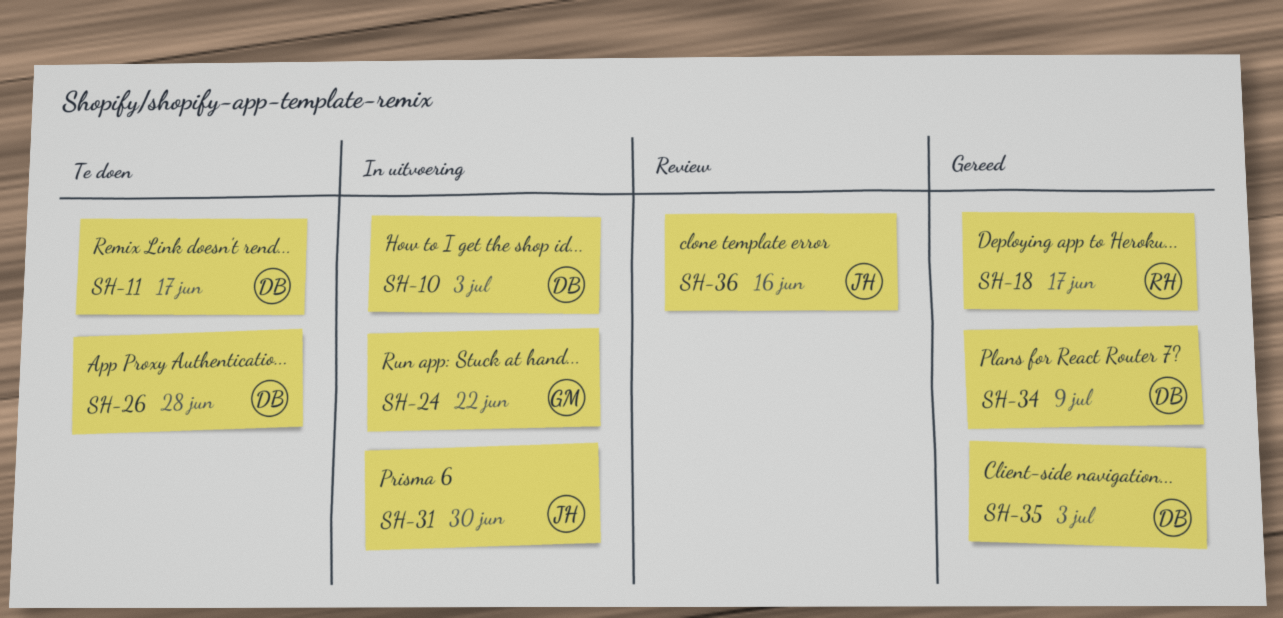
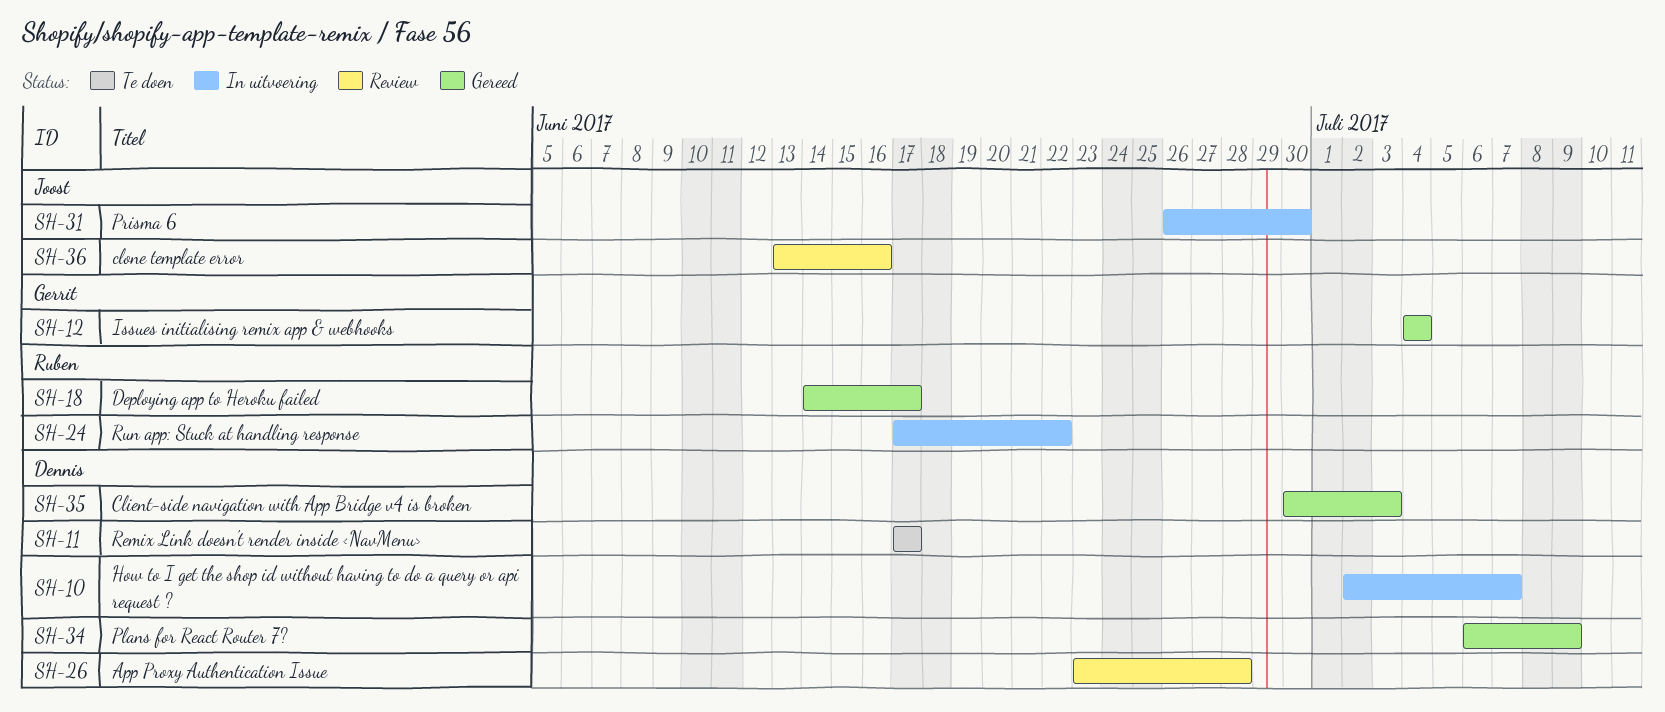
SH-10, due: Jul 3 -> Jul 7
SH-12: none -> present
SH-24, owner: Gerrit -> Ruben
SH-26, status: Te doen -> Review

